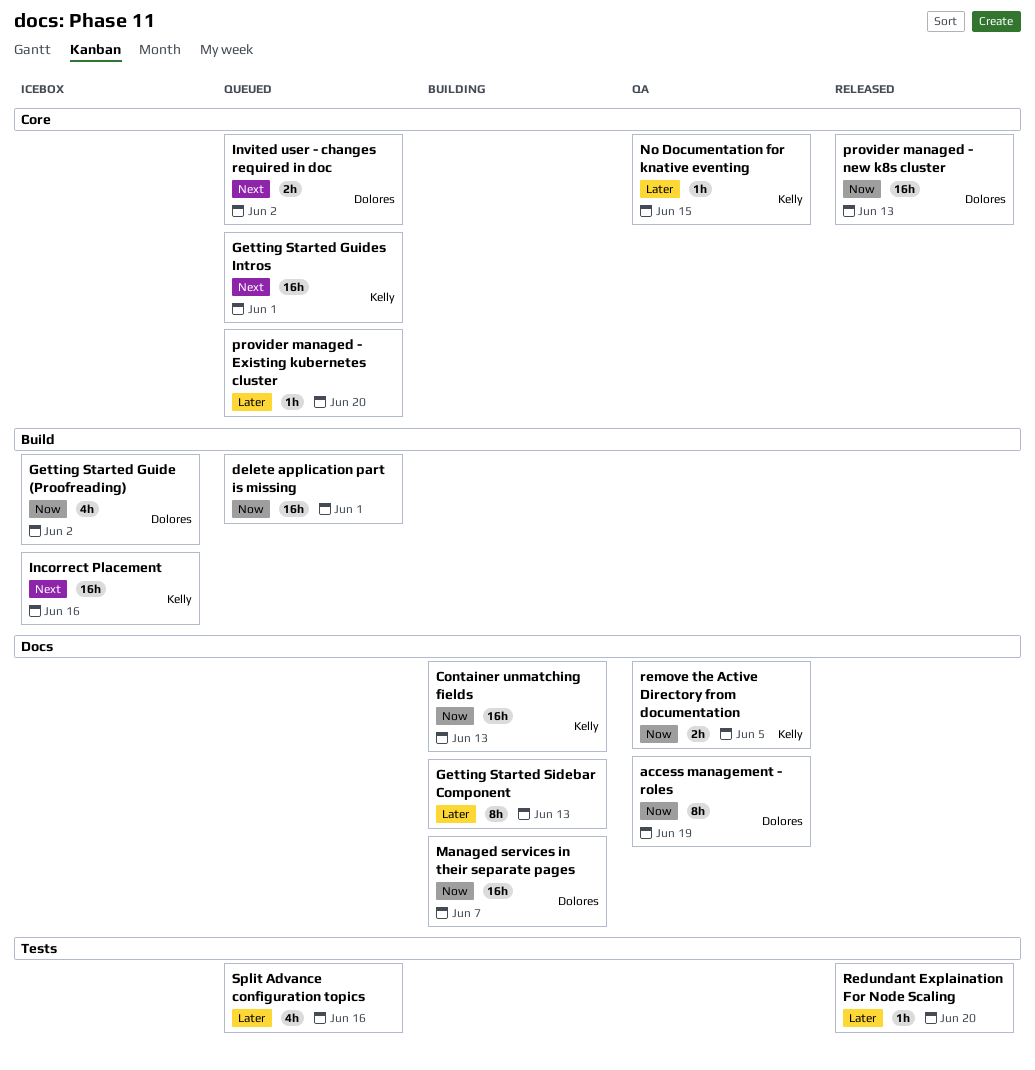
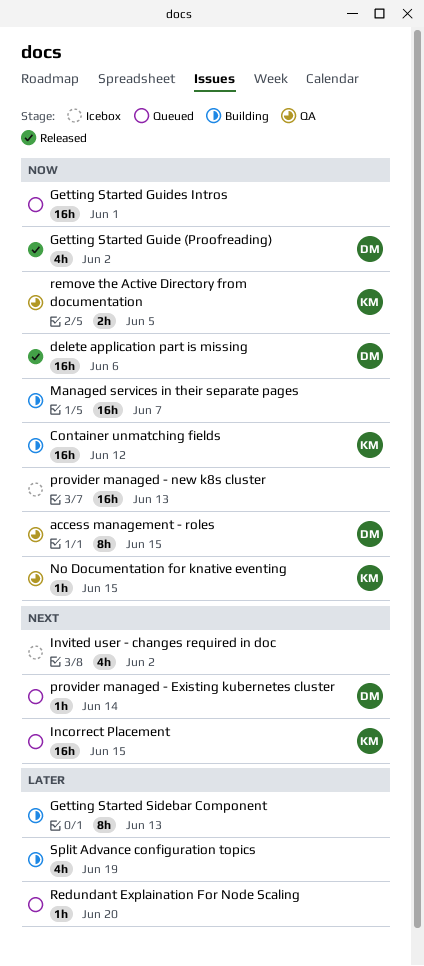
access management - roles, due: Jun 19 -> Jun 15
Container unmatching fields, due: Jun 13 -> Jun 12
delete application part is missing, status: Queued -> Released
delete application part is missing, owner: none -> Dolores
delete application part is missing, due: Jun 1 -> Jun 6
Getting Started Guide (Proofreading), status: Icebox -> Released
Getting Started Guides Intros, owner: Kelly -> none
Getting Started Guides Intros, priority: Next -> Now
Incorrect Placement, status: Icebox -> Queued
Incorrect Placement, due: Jun 16 -> Jun 15
Invited user - changes required in doc, status: Queued -> Icebox
Invited user - changes required in doc, owner: Dolores -> none
Invited user - changes required in doc, estimate: 2h -> 4h
Managed services in their separate pages, owner: Dolores -> none
No Documentation for knative eventing, priority: Later -> Now
provider managed - Existing kubernetes cluster, owner: none -> Dolores
provider managed - Existing kubernetes cluster, priority: Later -> Next
provider managed - Existing kubernetes cluster, due: Jun 20 -> Jun 14
provider managed - new k8s cluster, status: Released -> Icebox
provider managed - new k8s cluster, owner: Dolores -> none
Redundant Explaination For Node Scaling, status: Released -> Queued
Split Advance configuration topics, status: Queued -> Building
Split Advance configuration topics, due: Jun 16 -> Jun 19

